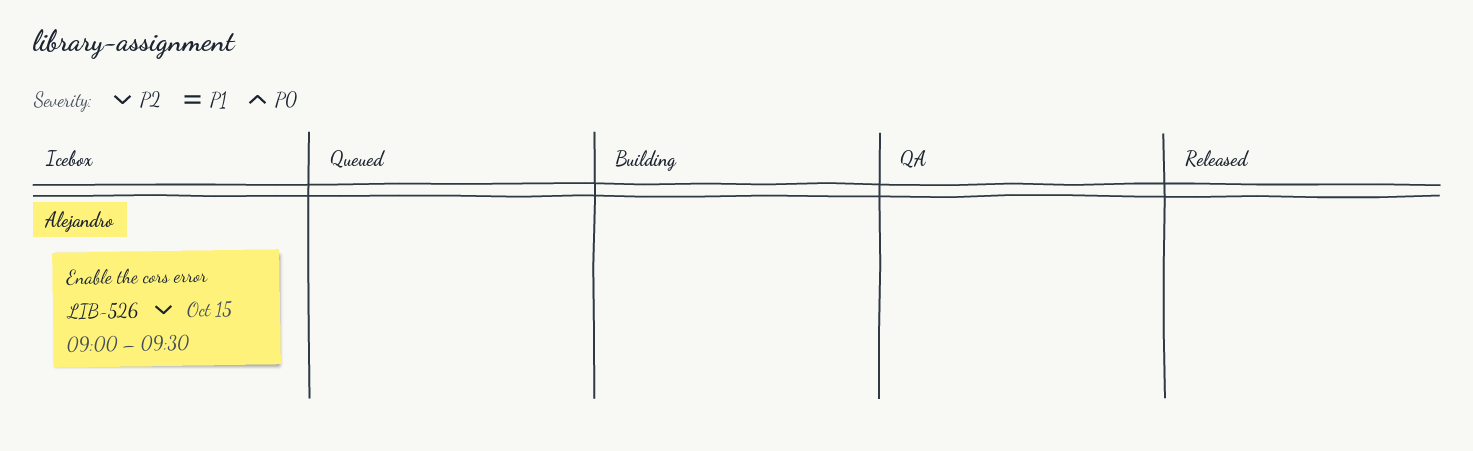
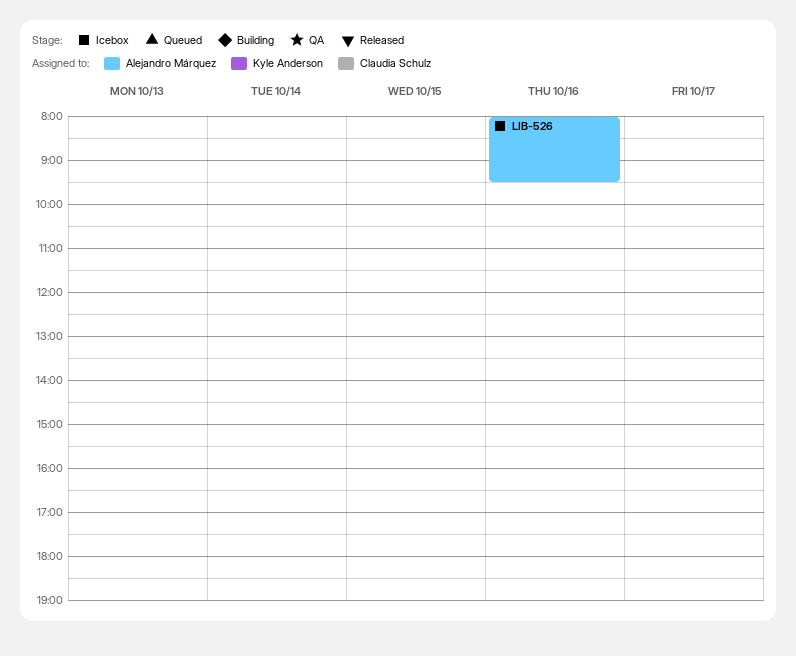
LIB-526, day: Oct 15 -> Oct 16
LIB-526, begins: 09:00 -> 08:00

